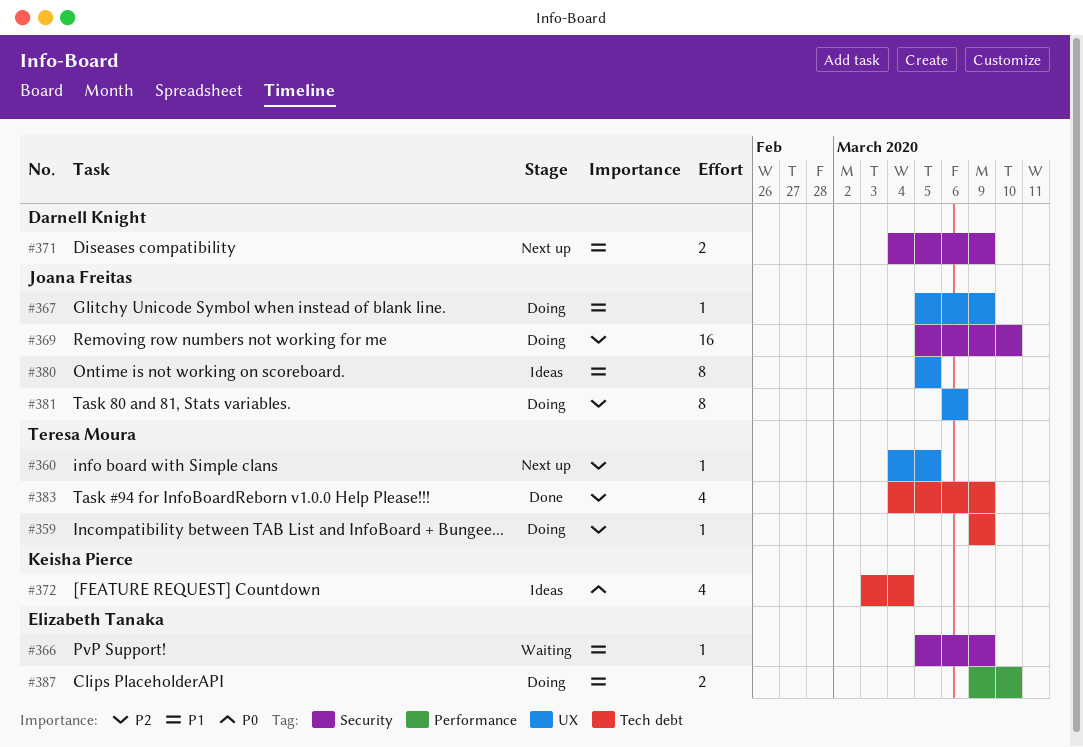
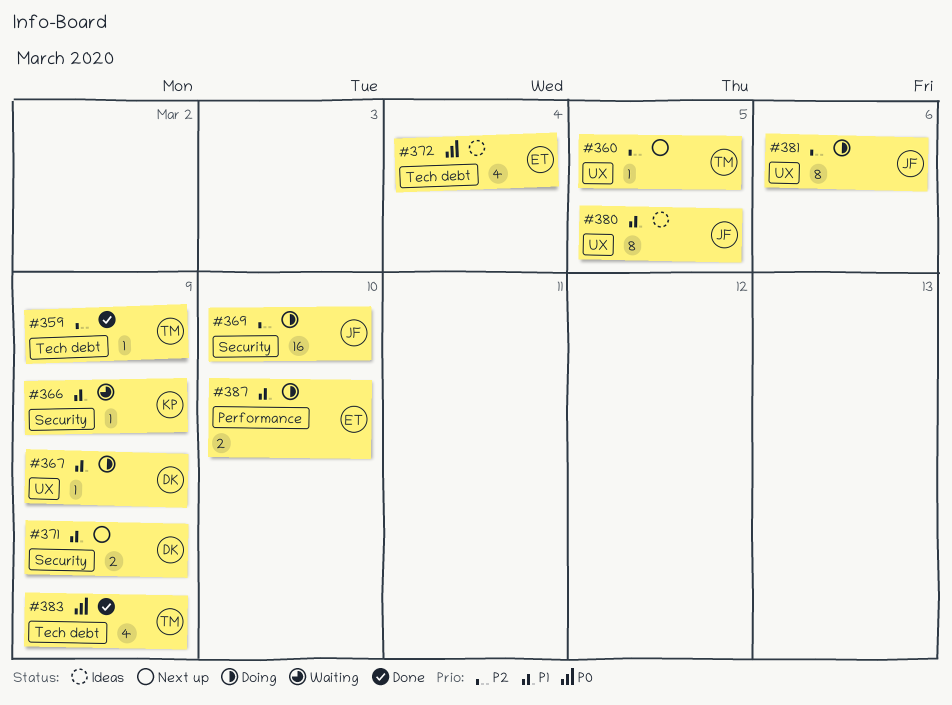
#359, status: Doing -> Done
#366, owner: Elizabeth Tanaka -> Keisha Pierce
#367, owner: Joana Freitas -> Darnell Knight
#372, owner: Keisha Pierce -> Elizabeth Tanaka
#383, priority: P2 -> P0

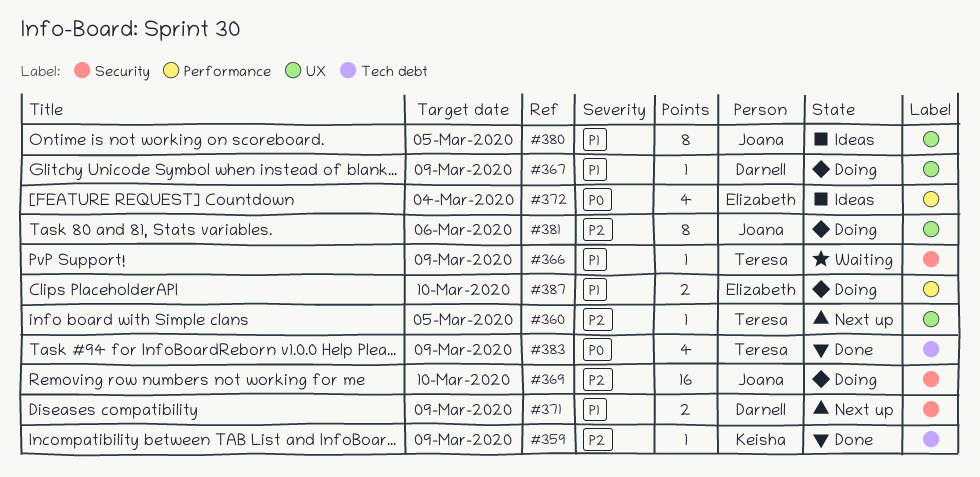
#359, owner: Teresa -> Keisha
#366, owner: Keisha -> Teresa
#372, label: Tech debt -> Performance

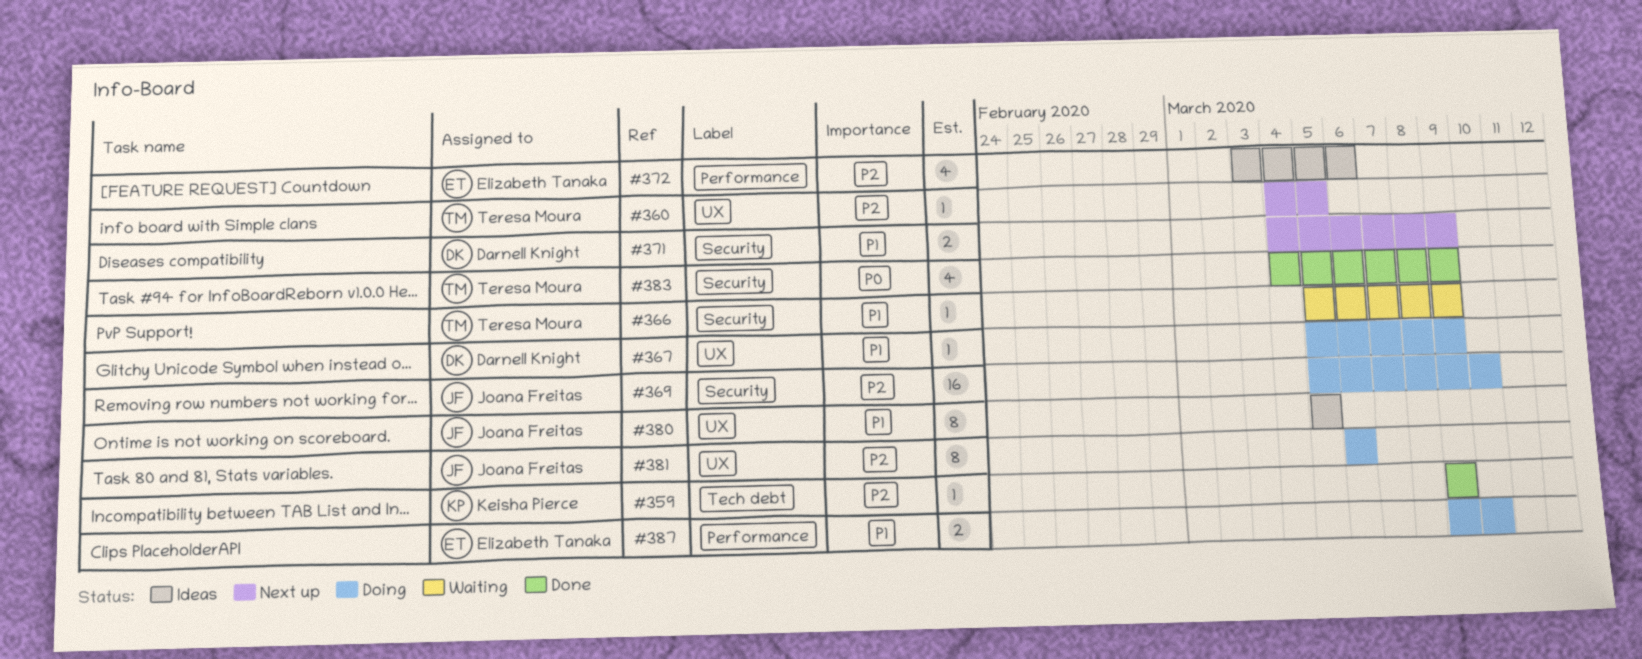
#372, priority: P0 -> P2
#372, due: Mar 4 -> Mar 6
#383, label: Tech debt -> Security

